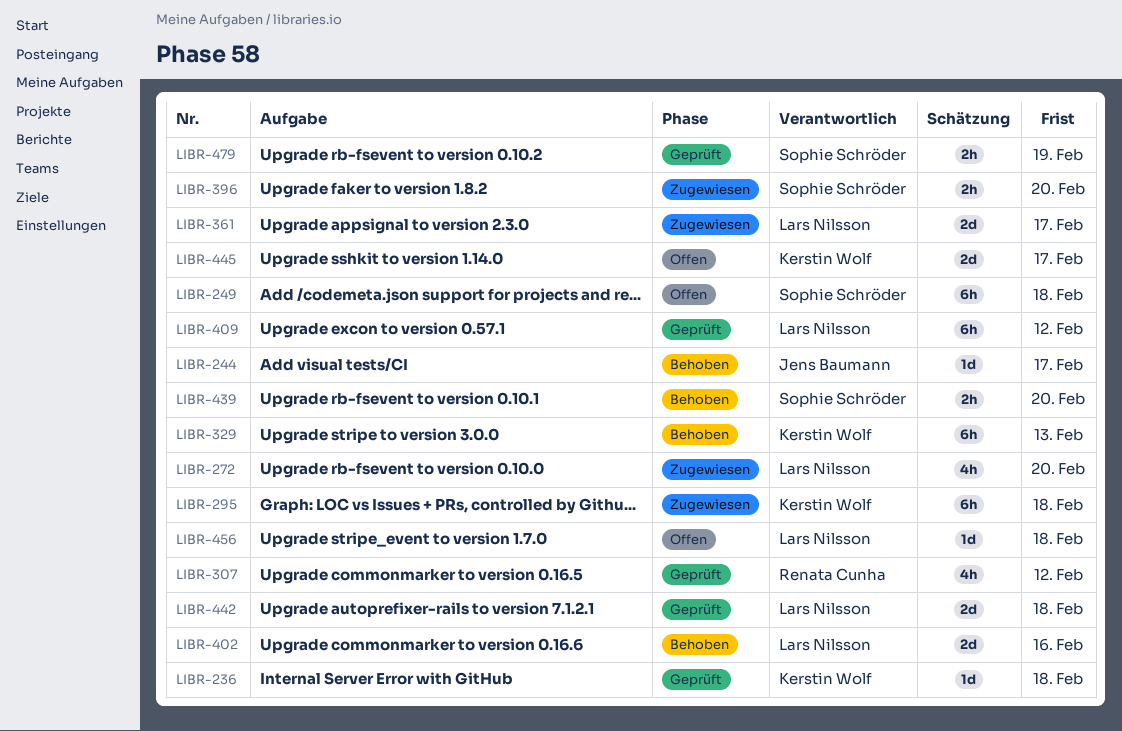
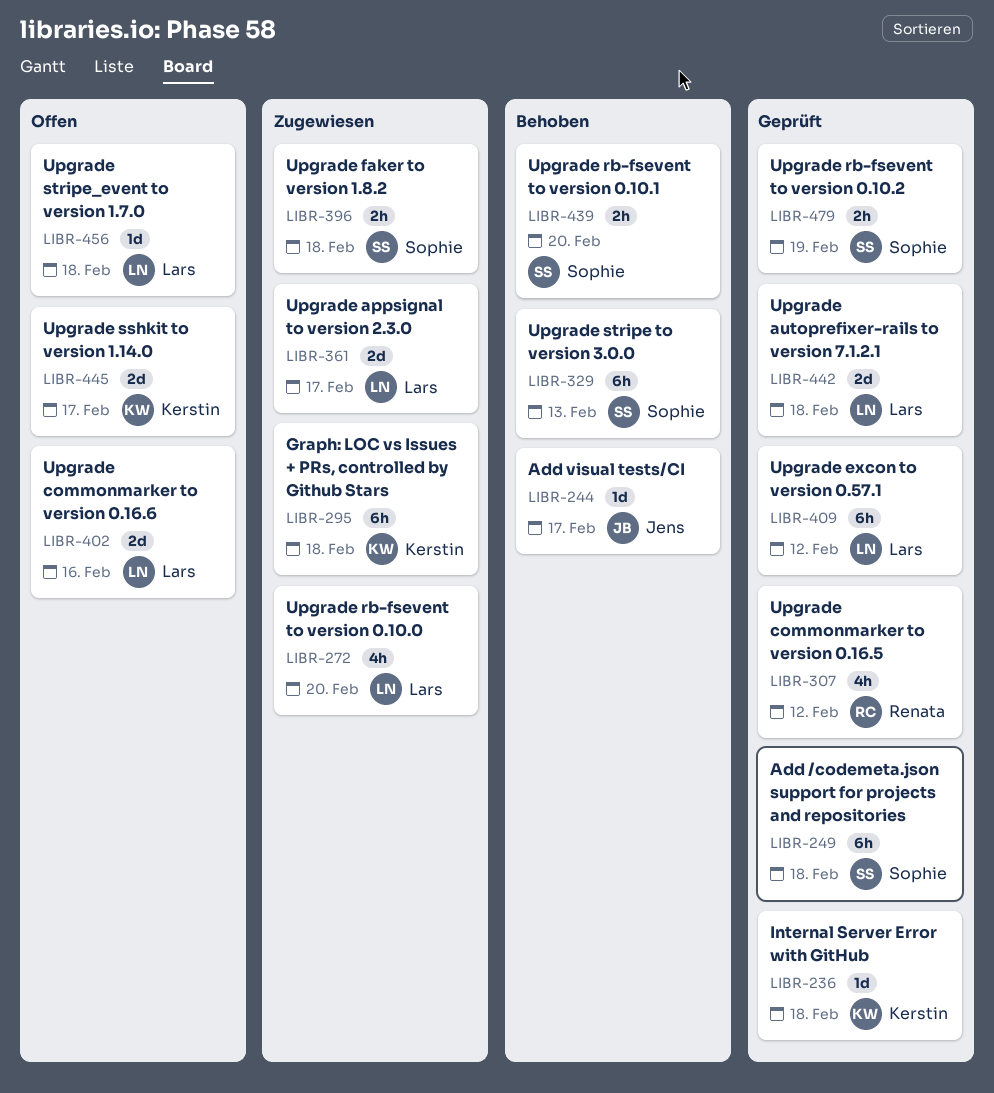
LIBR-249, status: Offen -> Geprüft
LIBR-329, owner: Kerstin Wolf -> Sophie Schröder
LIBR-396, due: Feb 20 -> Feb 18
LIBR-402, status: Behoben -> Offen

